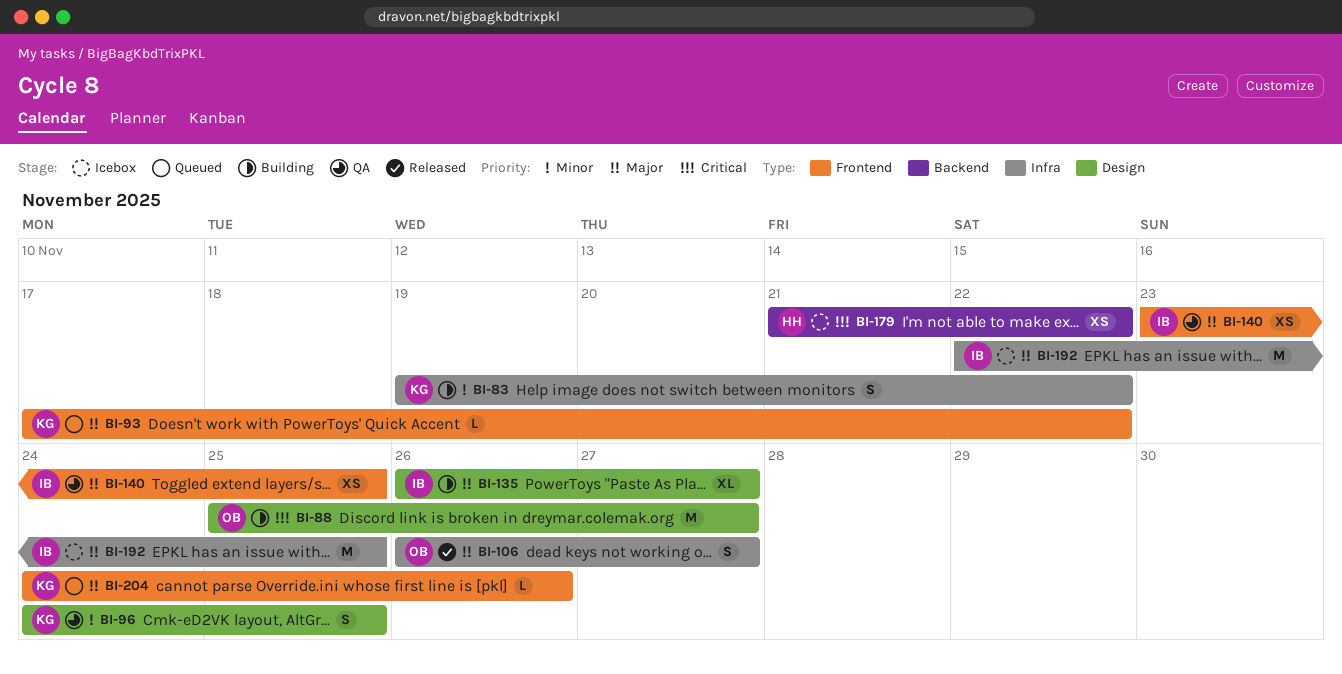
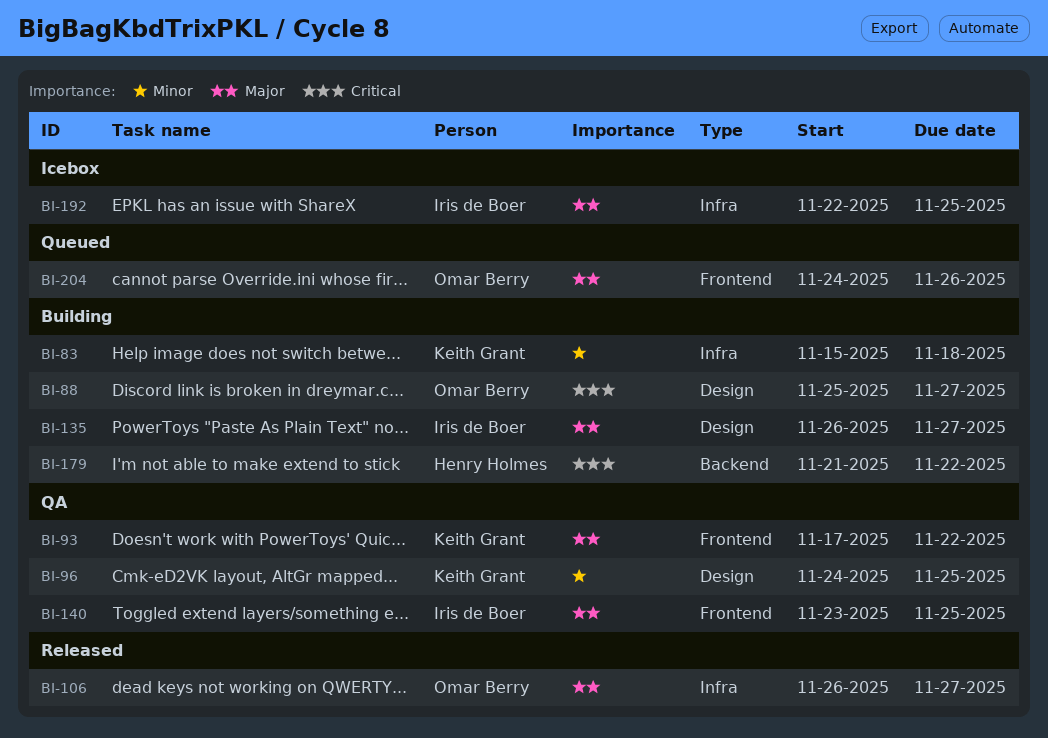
BI-83, start: Nov 19 -> Nov 15
BI-83, due: Nov 22 -> Nov 18
BI-93, status: Queued -> QA
BI-179, status: Icebox -> Building
BI-204, owner: Keith Grant -> Omar Berry

